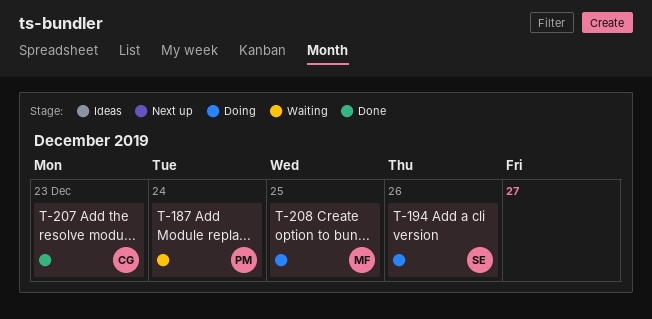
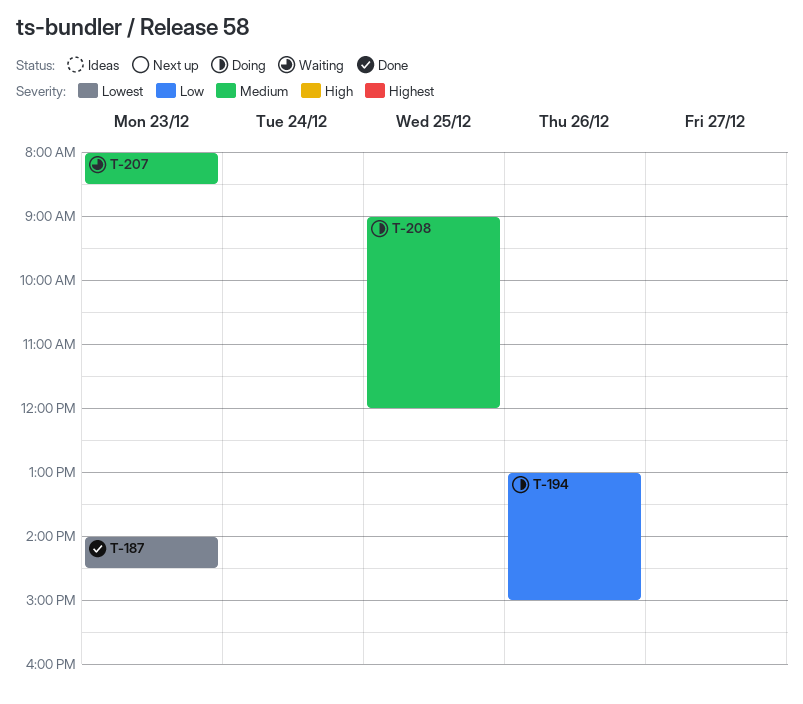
T-187, status: Waiting -> Done
T-187, day: Dec 24 -> Dec 23
T-207, status: Done -> Waiting

